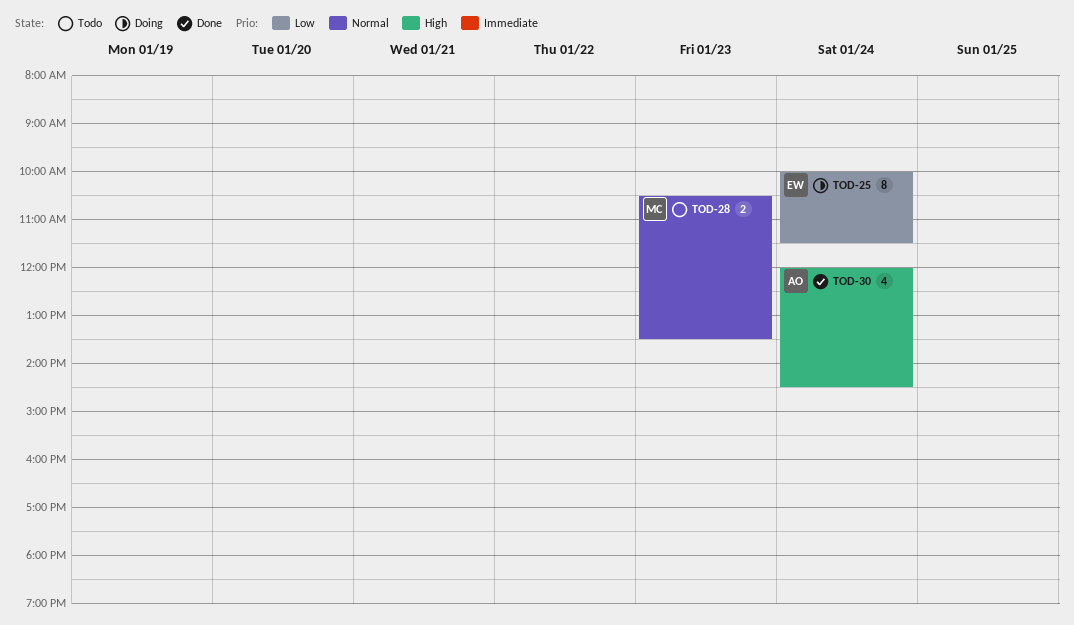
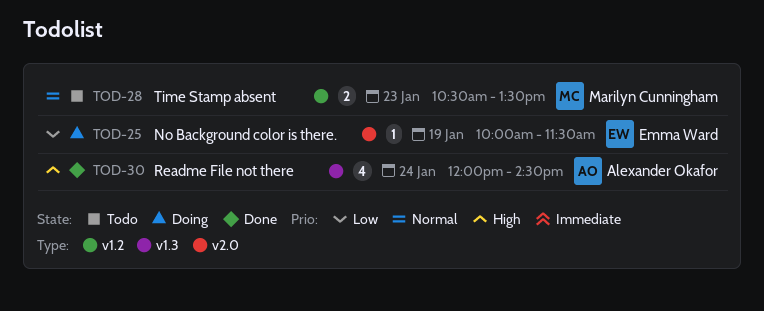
TOD-25, estimate: 8 -> 1
TOD-25, day: Jan 24 -> Jan 19

